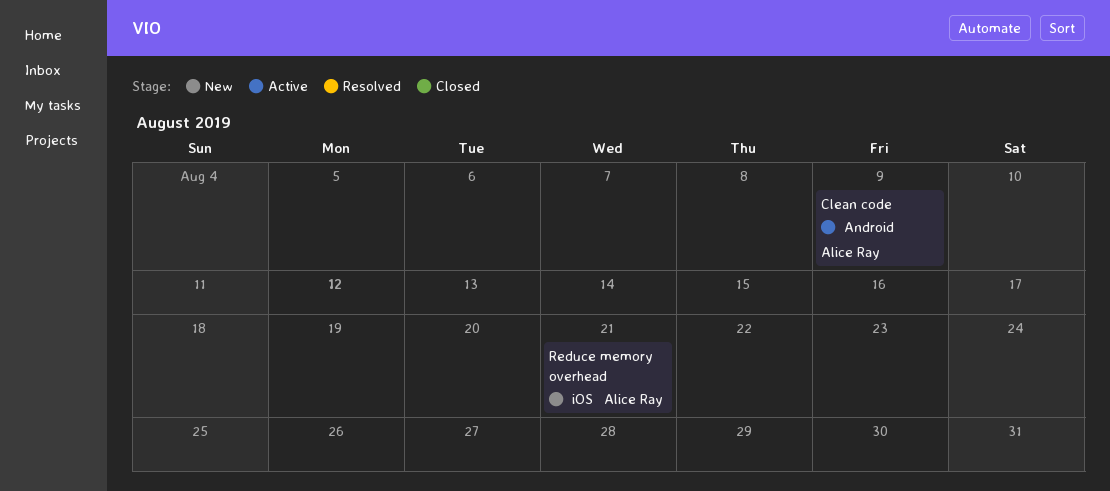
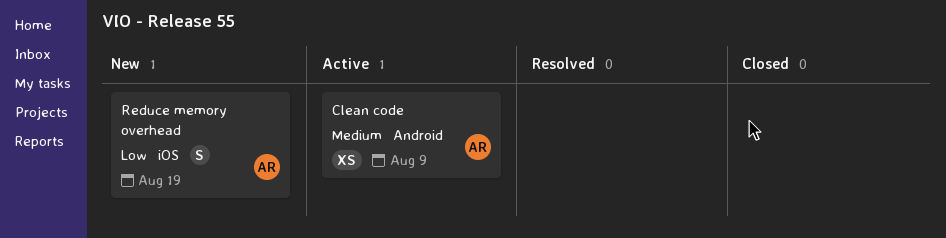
Reduce memory overhead, due: Aug 21 -> Aug 19

